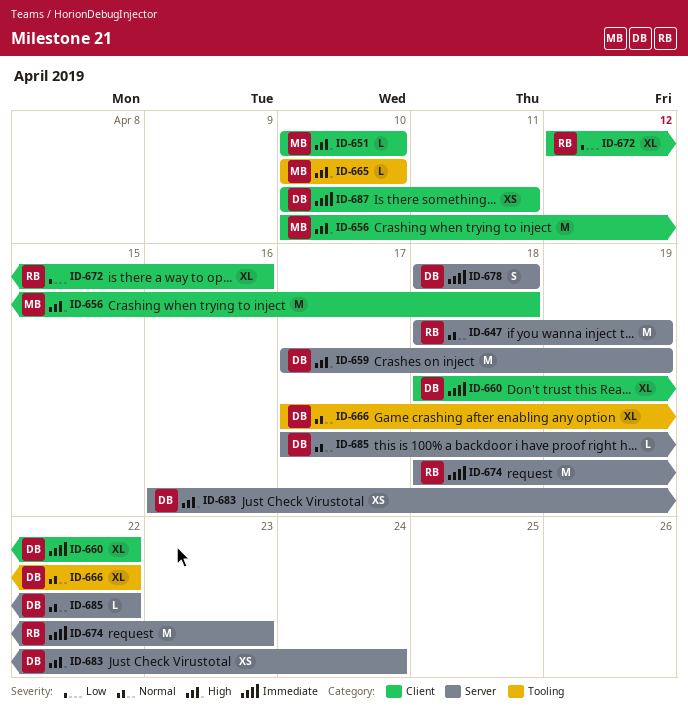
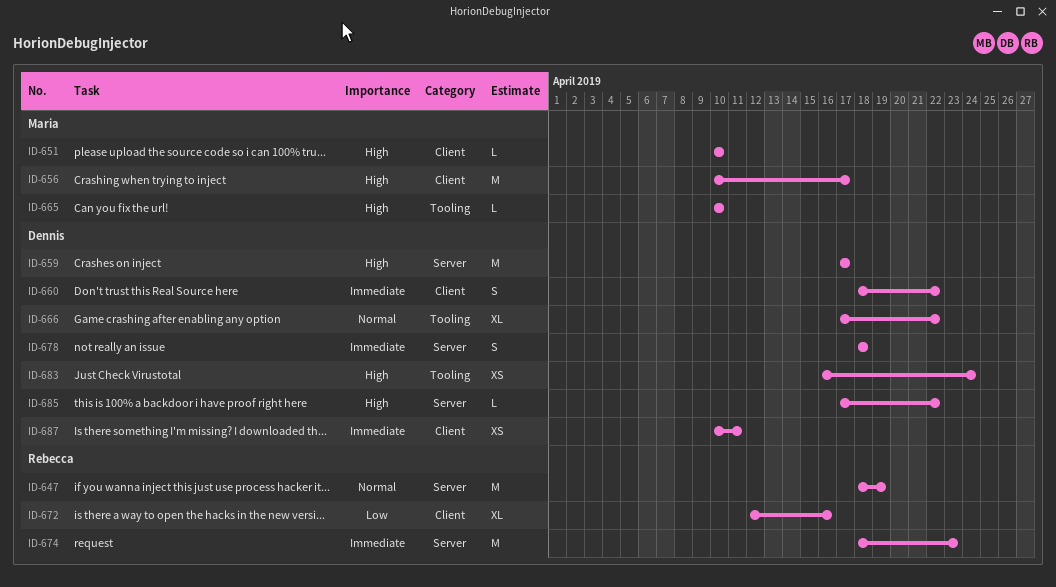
ID-656, due: Apr 18 -> Apr 17
ID-659, due: Apr 19 -> Apr 17
ID-660, estimate: XL -> S
ID-683, label: Server -> Tooling
ID-685, priority: Normal -> High

